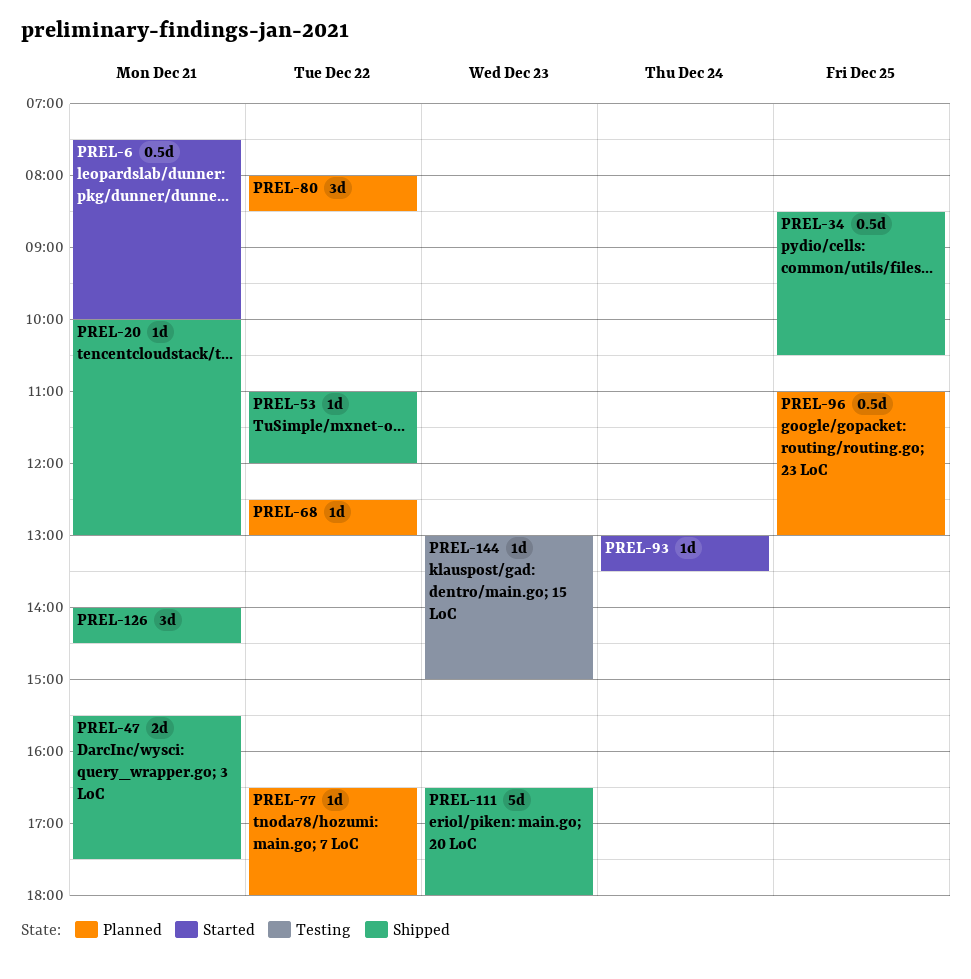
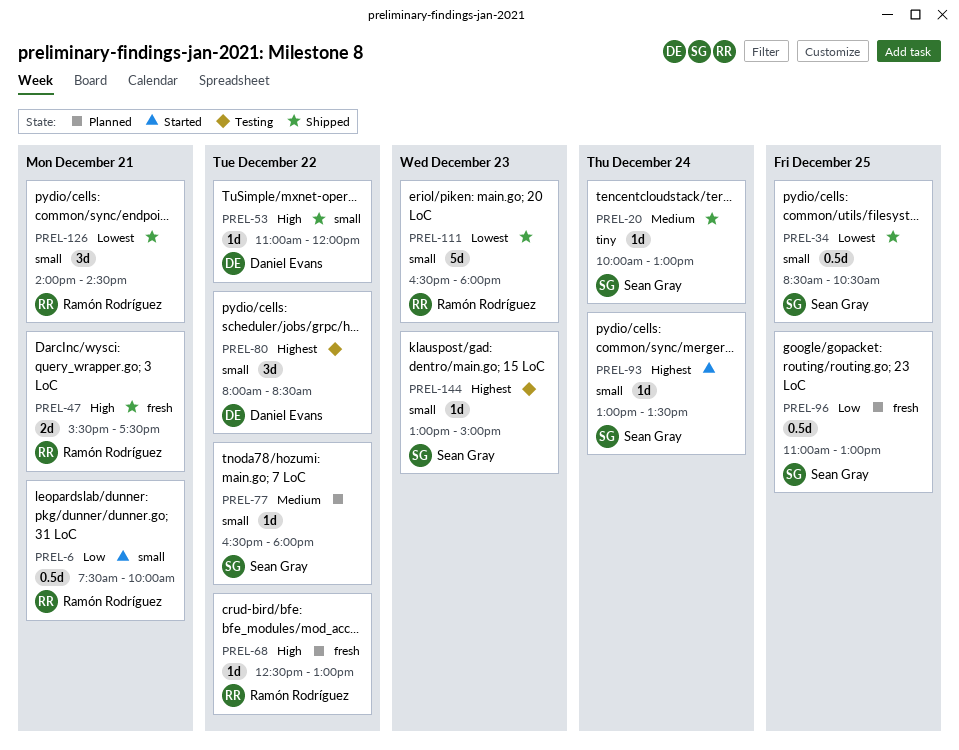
PREL-20, day: Dec 21 -> Dec 24
PREL-80, status: Planned -> Testing

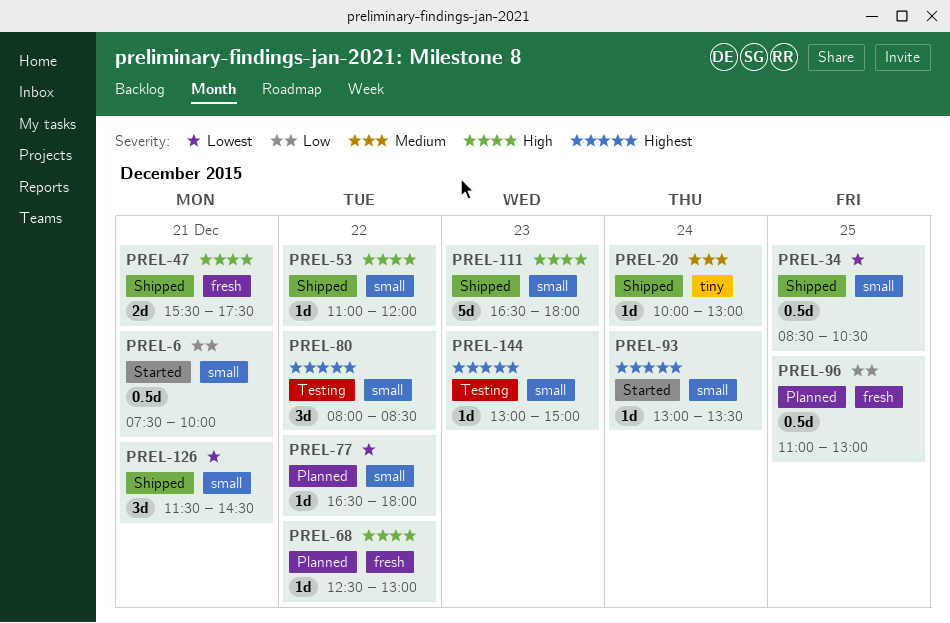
PREL-77, priority: Medium -> Lowest
PREL-111, priority: Lowest -> High
PREL-126, begins: 14:00 -> 11:30

